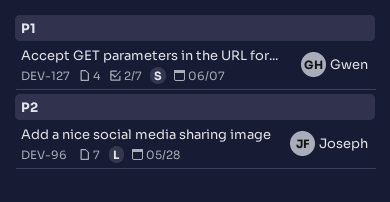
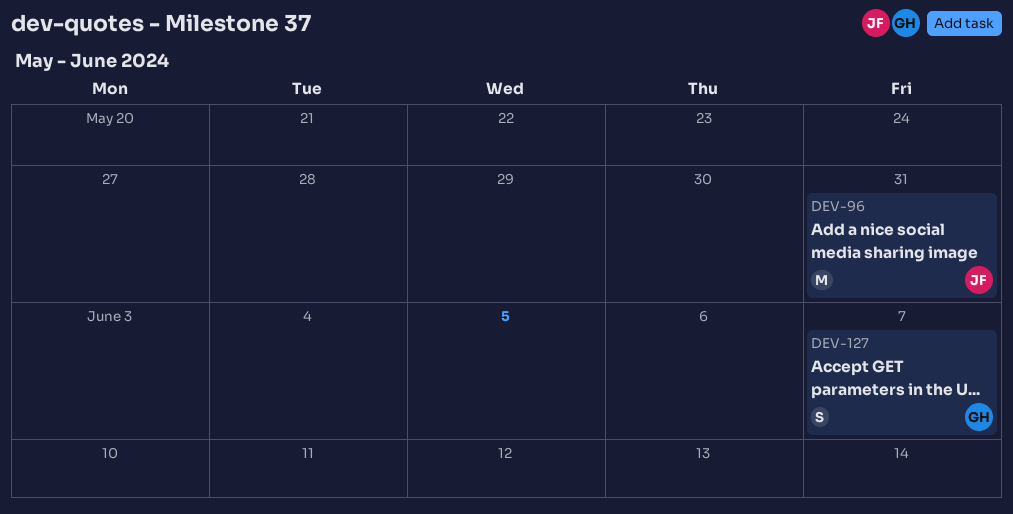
DEV-96, estimate: L -> M
DEV-96, due: May 28 -> May 31

